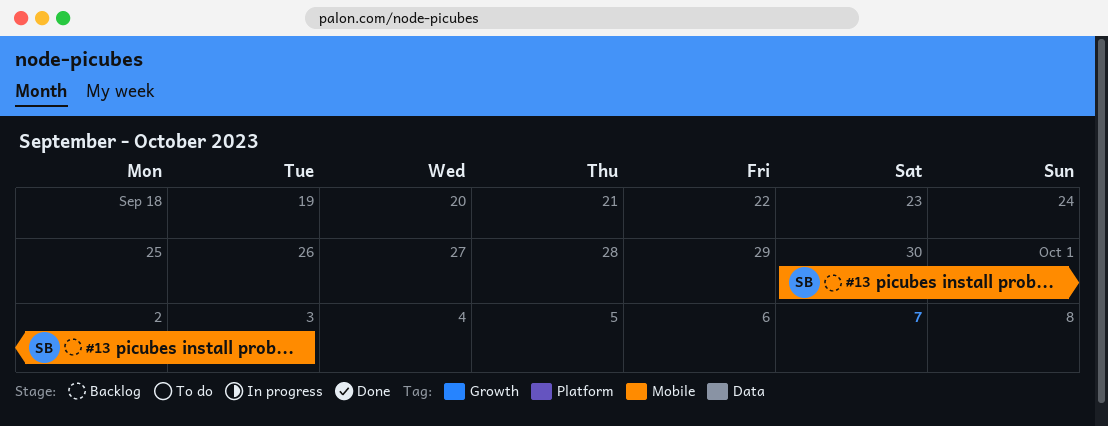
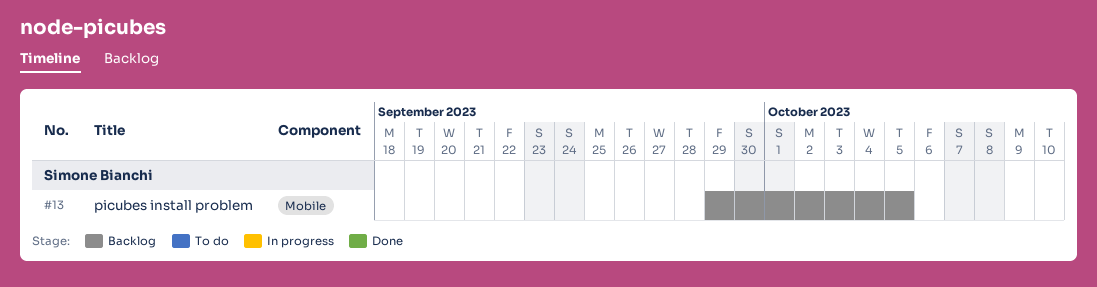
#13, start: Sep 30 -> Sep 29
#13, due: Oct 3 -> Oct 5

